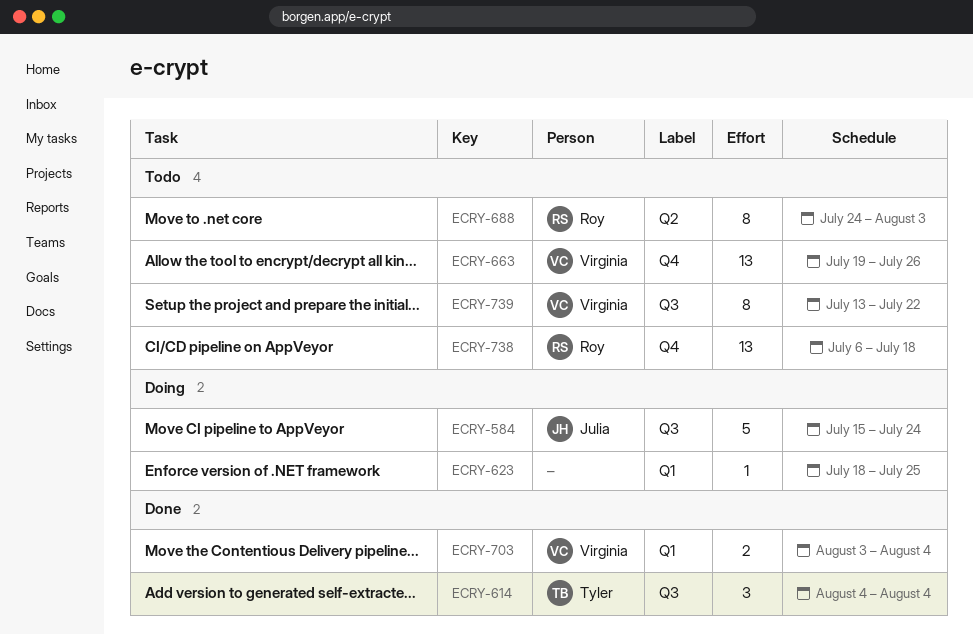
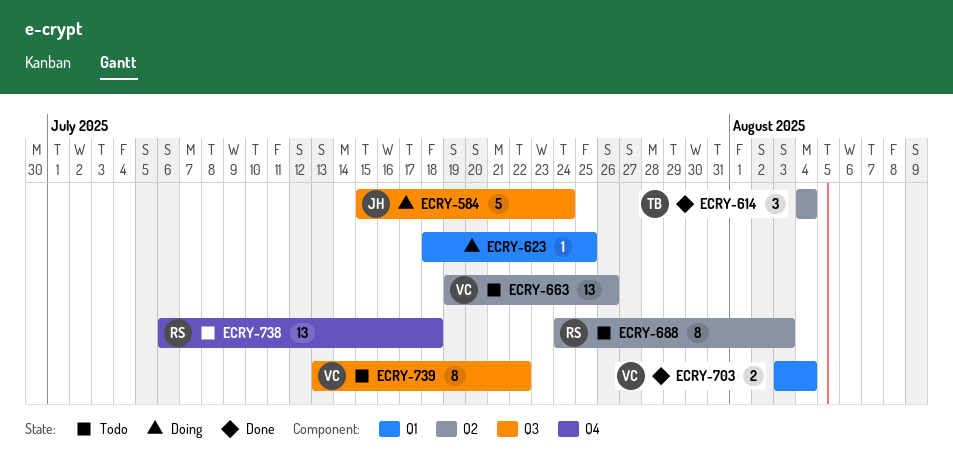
ECRY-614, label: Q3 -> Q2
ECRY-663, label: Q4 -> Q2

